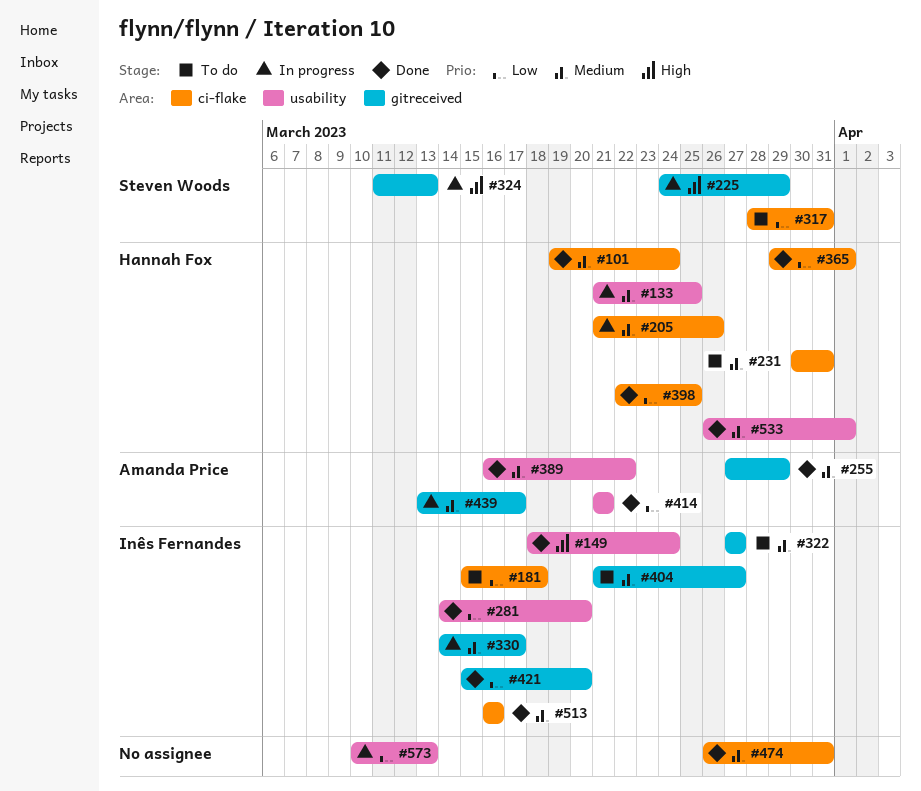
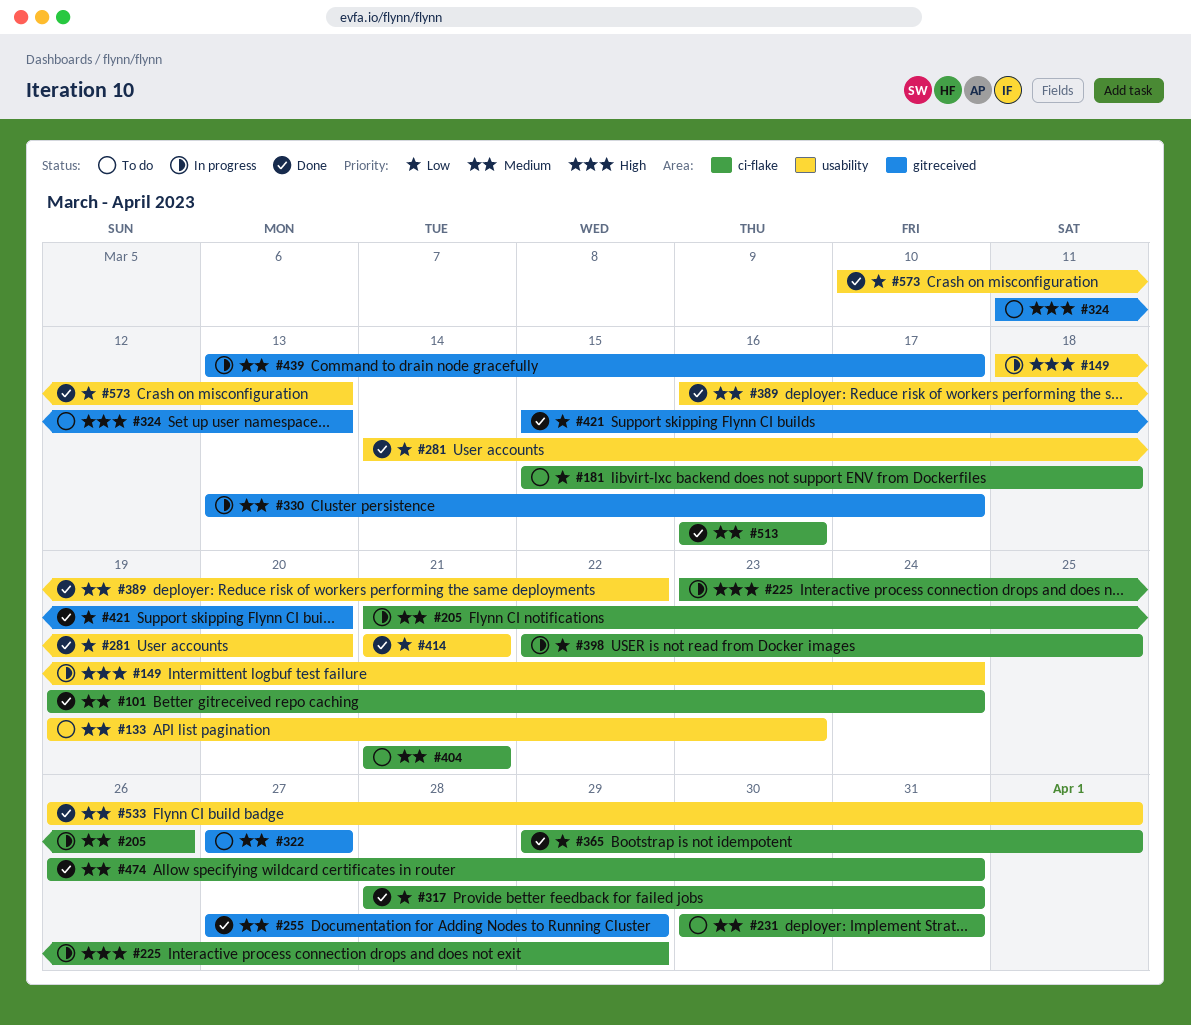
#133, status: In progress -> To do
#133, start: Mar 21 -> Mar 19
#133, due: Mar 25 -> Mar 23
#149, status: Done -> In progress
#225, label: gitreceived -> ci-flake
#225, start: Mar 24 -> Mar 23
#317, status: To do -> Done
#324, status: In progress -> To do
#330, start: Mar 14 -> Mar 13
#398, status: Done -> In progress
#404, label: gitreceived -> ci-flake
#404, due: Mar 27 -> Mar 21
#573, status: In progress -> Done

